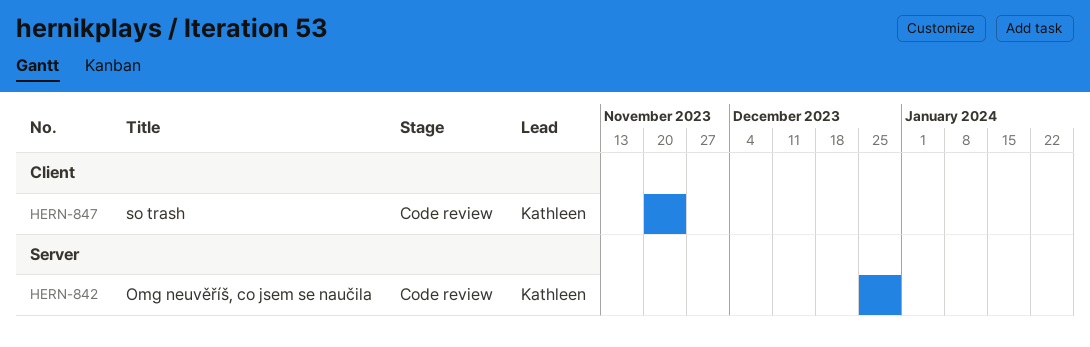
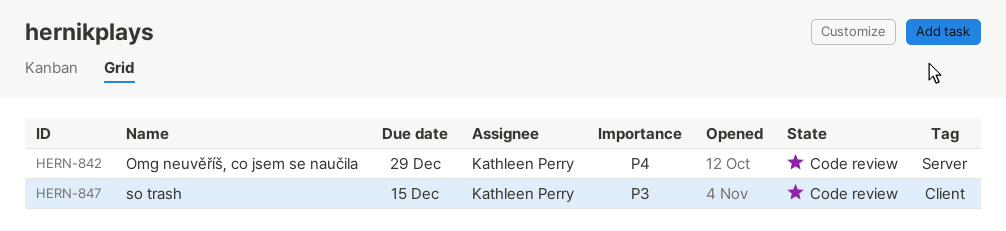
HERN-847, due: Nov 24 -> Dec 15

